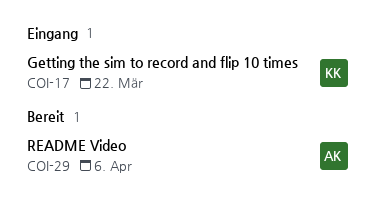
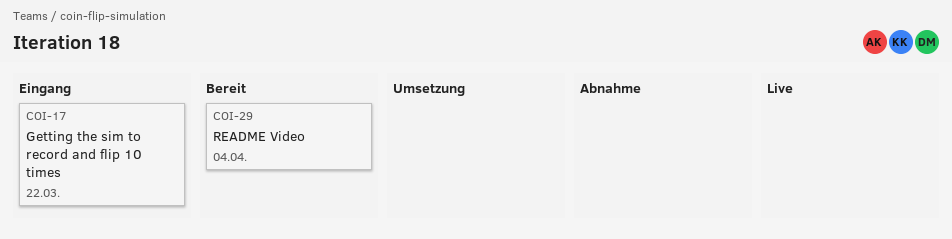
COI-29, due: Apr 6 -> Apr 4

